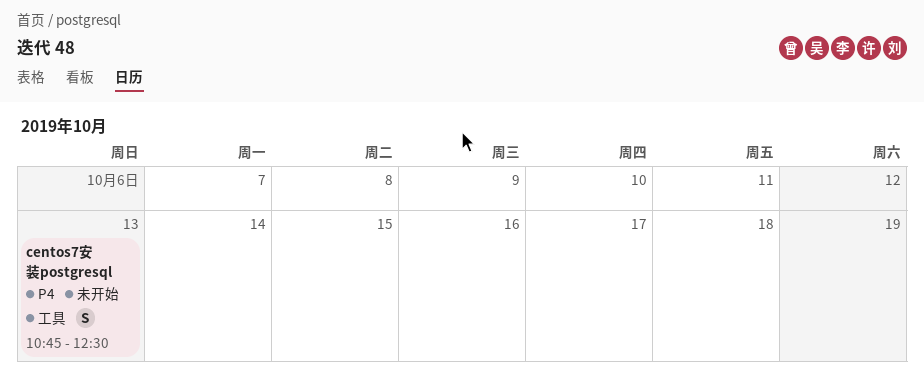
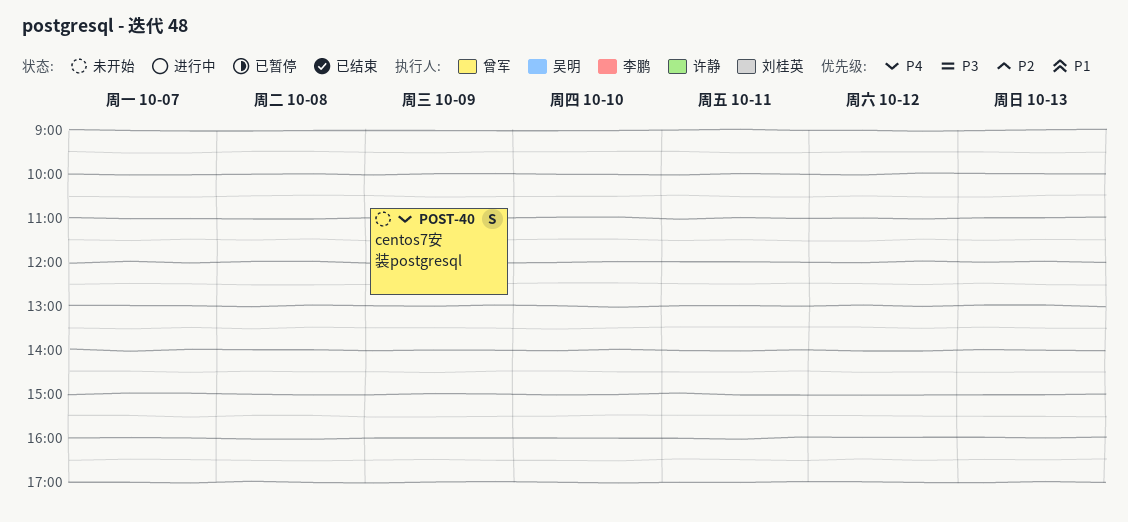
centos7安装postgresql, day: Oct 13 -> Oct 9
centos7安装postgresql, ends: 12:30 -> 12:45

